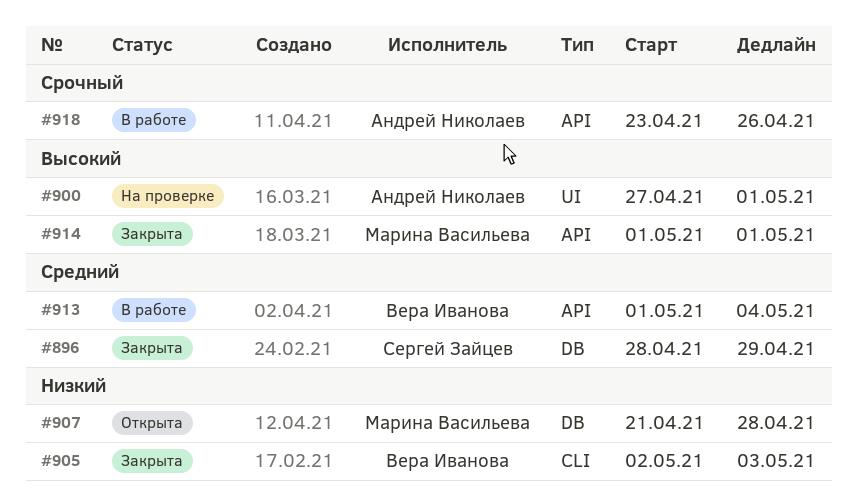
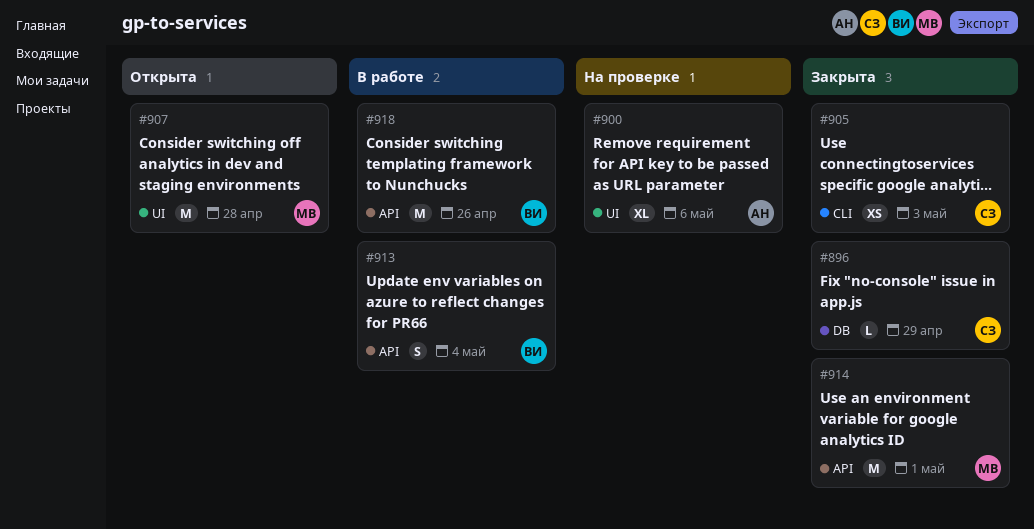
#900, due: May 1 -> May 6
#905, owner: Вера Иванова -> Сергей Зайцев
#907, label: DB -> UI
#918, owner: Андрей Николаев -> Вера Иванова

